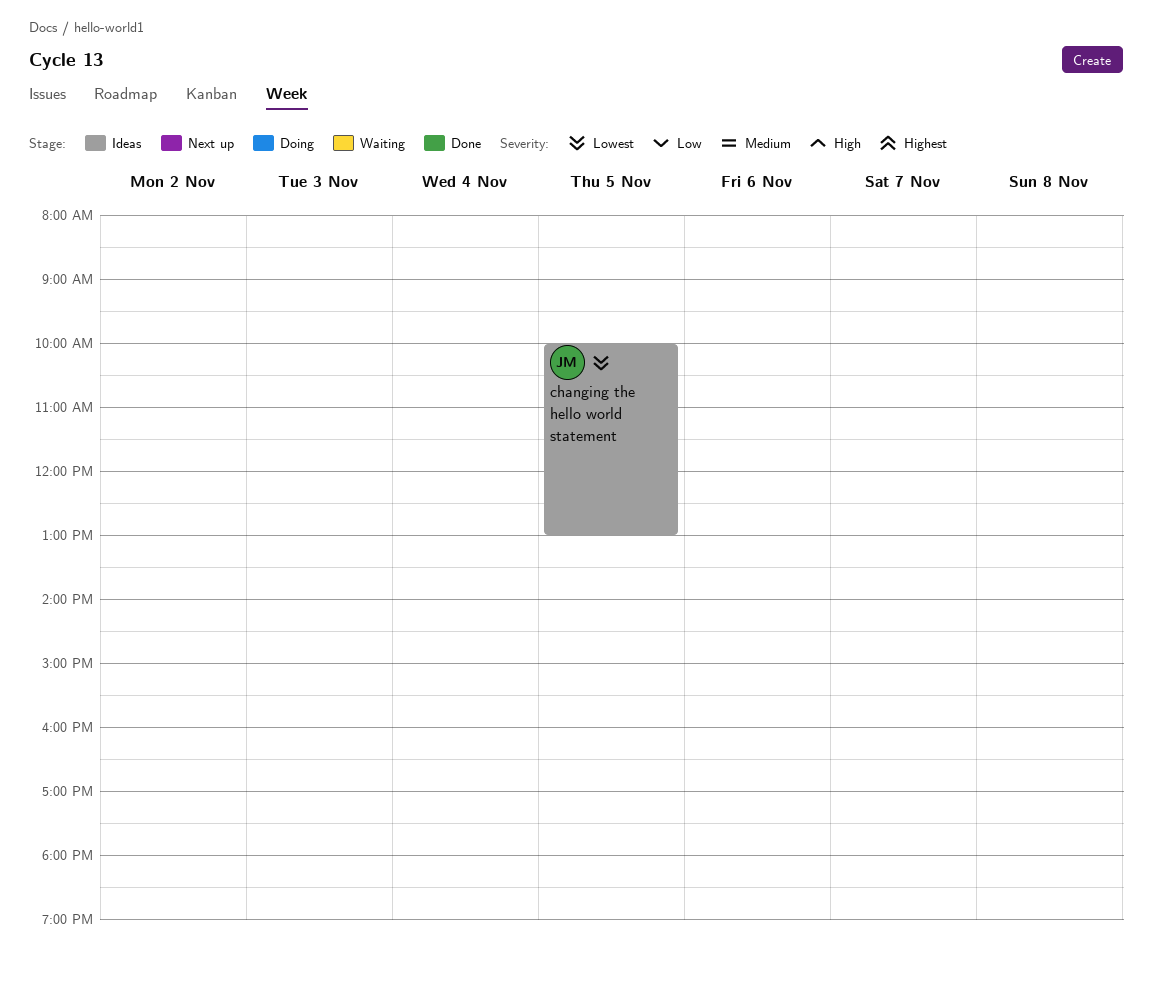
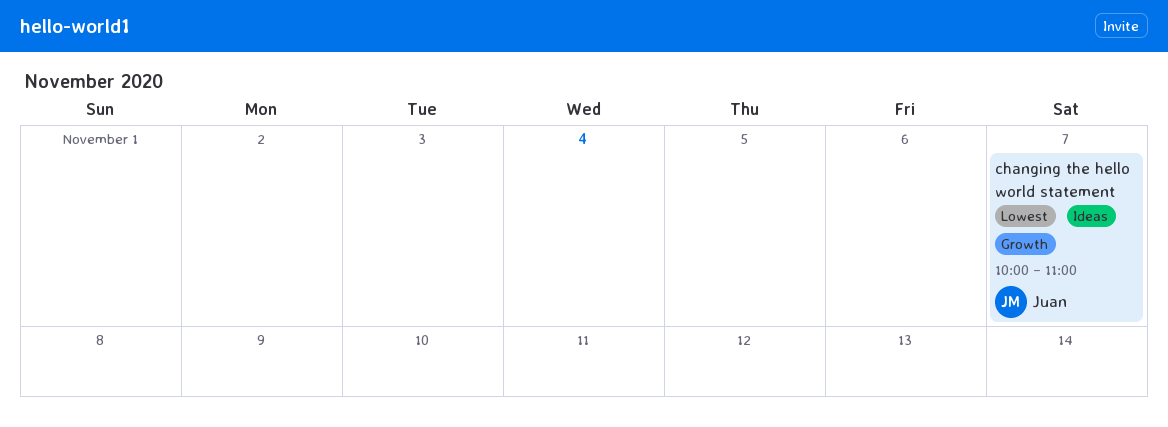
changing the hello world statement, day: Nov 5 -> Nov 7
changing the hello world statement, ends: 13:00 -> 11:00

